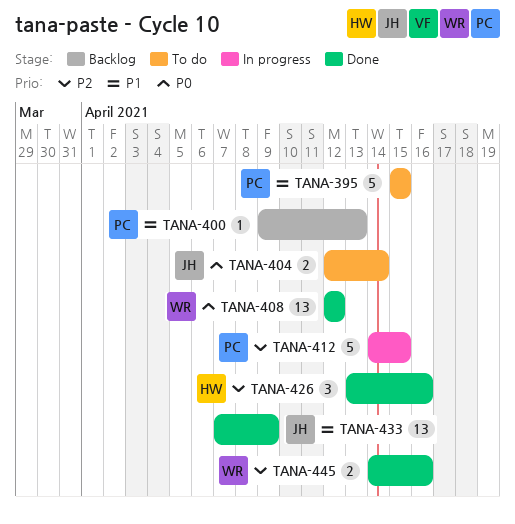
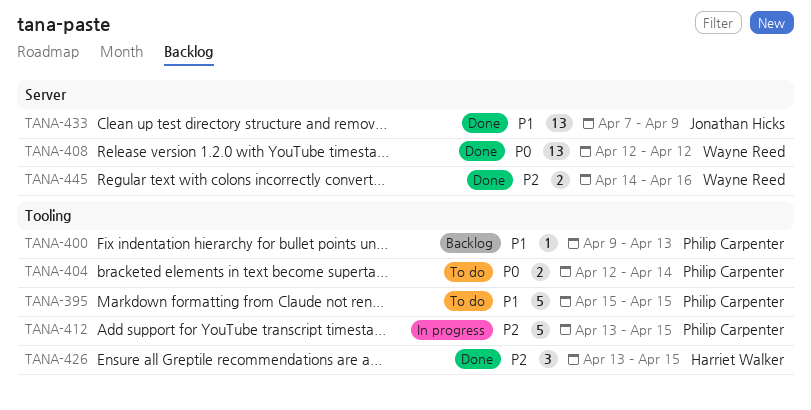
TANA-404, owner: Jonathan Hicks -> Philip Carpenter
TANA-412, start: Apr 14 -> Apr 13
TANA-426, due: Apr 16 -> Apr 15

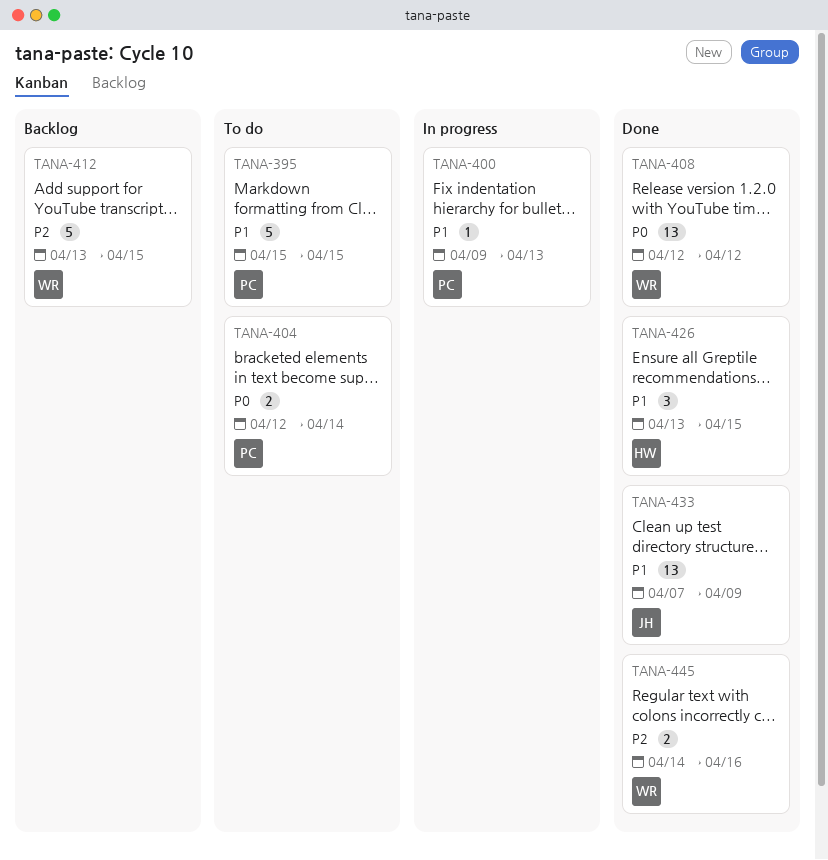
TANA-400, status: Backlog -> In progress
TANA-412, status: In progress -> Backlog
TANA-412, owner: Philip Carpenter -> Wayne Reed
TANA-426, priority: P2 -> P1

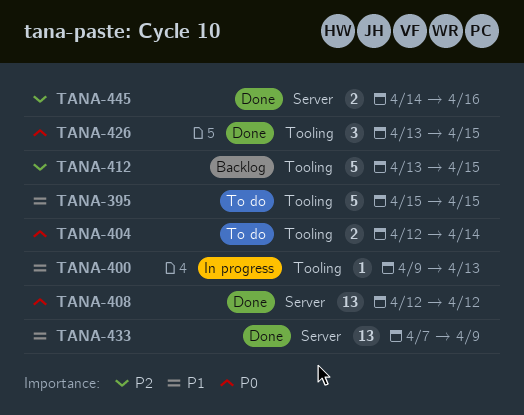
TANA-426, priority: P1 -> P0

